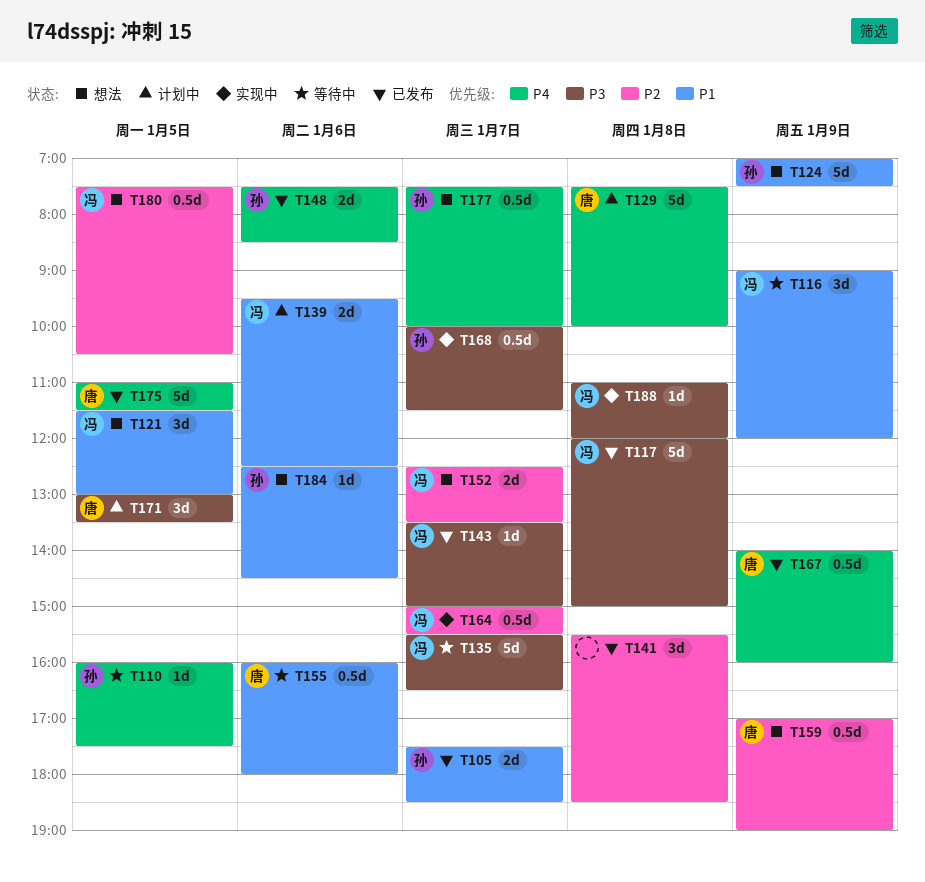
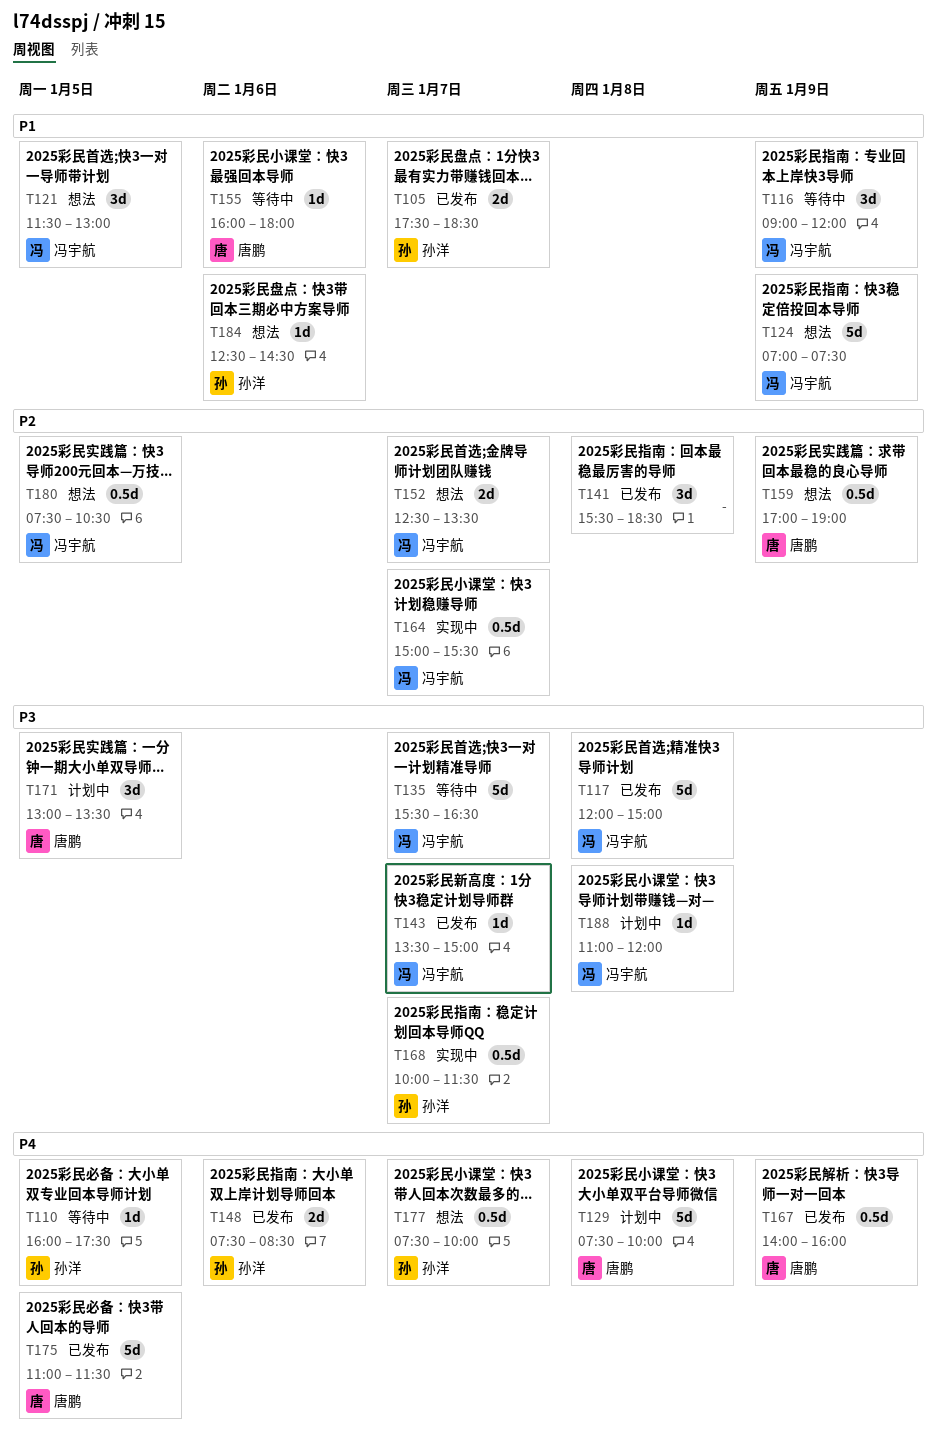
T124, owner: 孙洋 -> 冯宇航
T139: present -> none
T155, estimate: 0.5d -> 1d
T188, status: 实现中 -> 计划中

